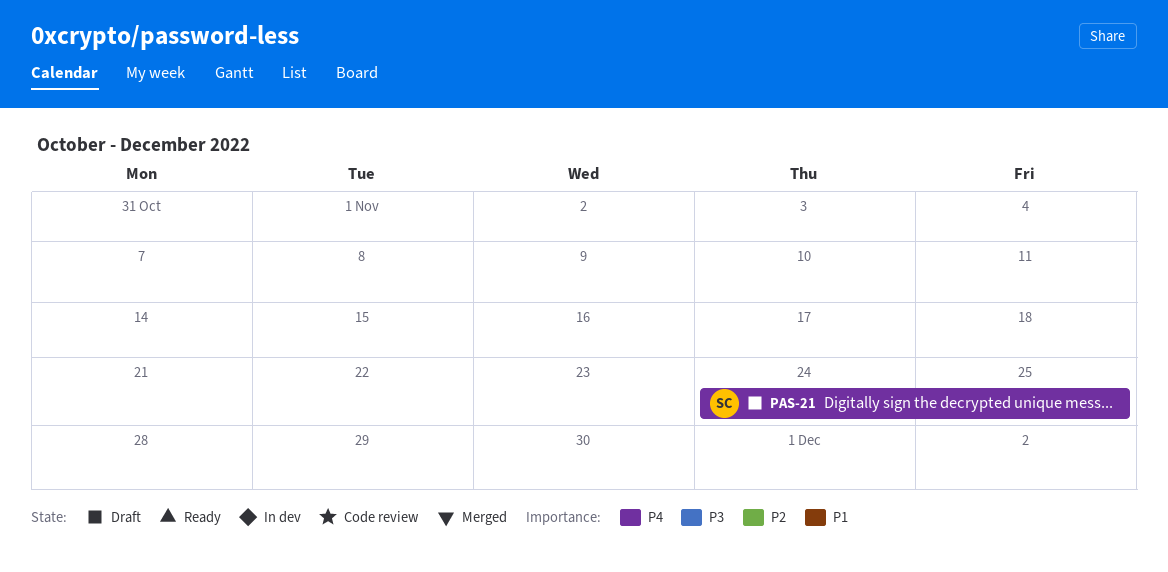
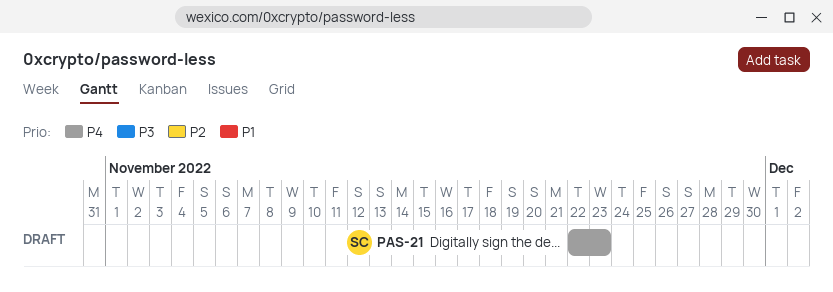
PAS-21, start: Nov 24 -> Nov 22
PAS-21, due: Nov 25 -> Nov 23

